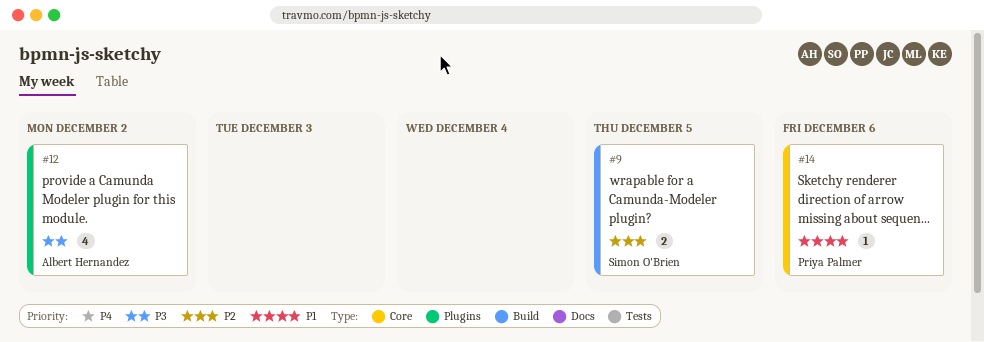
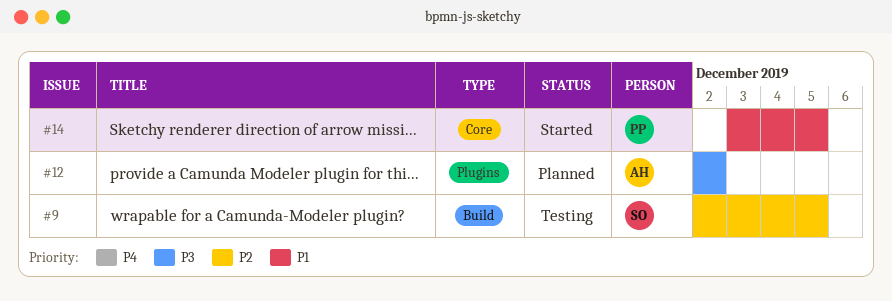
#14, due: Dec 6 -> Dec 5

